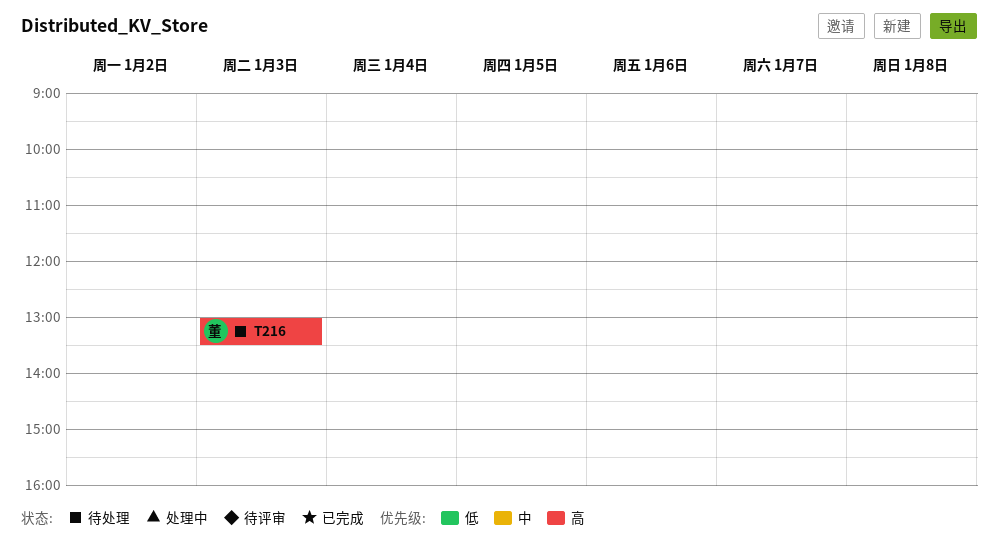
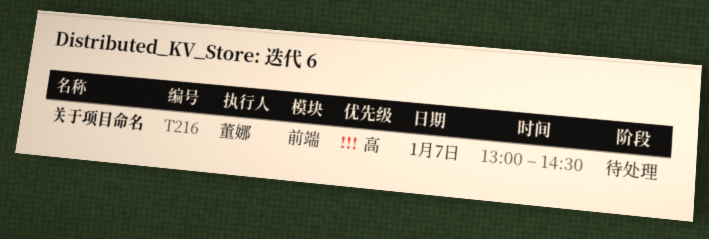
T216, day: Jan 3 -> Jan 7
T216, ends: 13:30 -> 14:30

